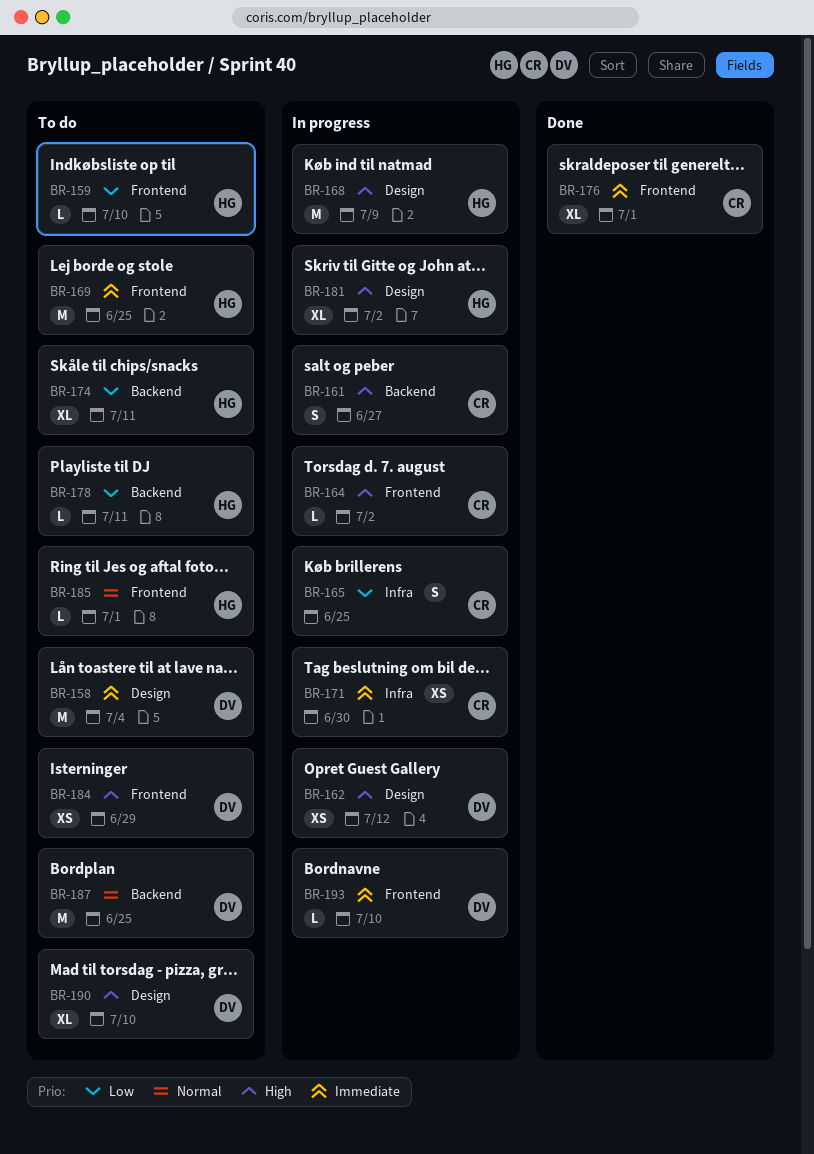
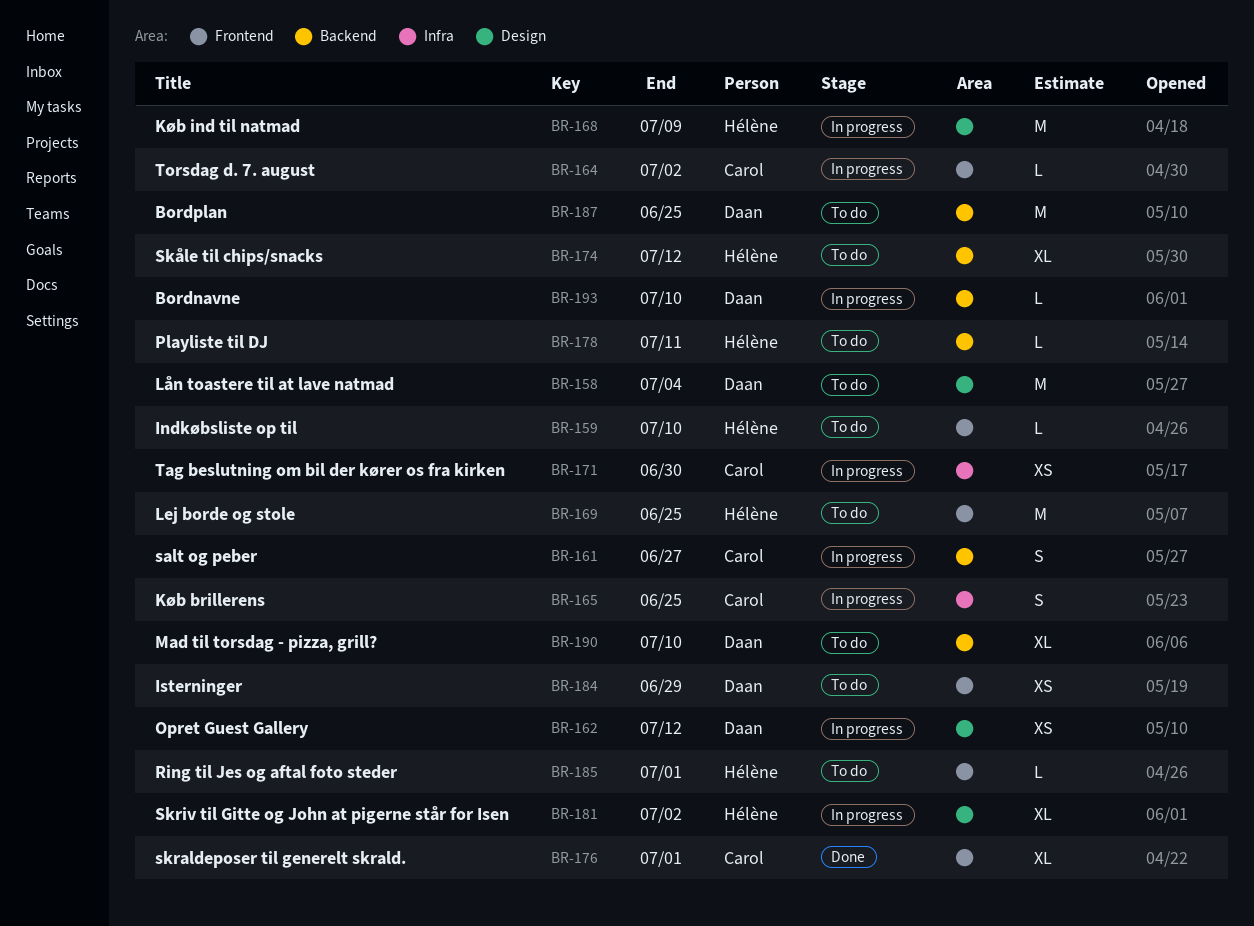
BR-174, due: Jul 11 -> Jul 12
BR-190, label: Design -> Backend
BR-193, label: Frontend -> Backend

